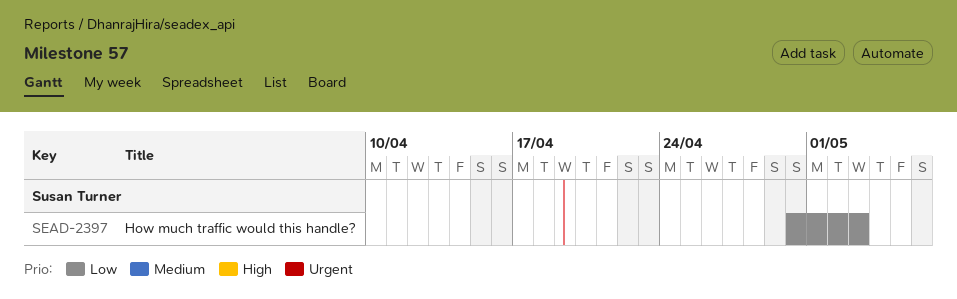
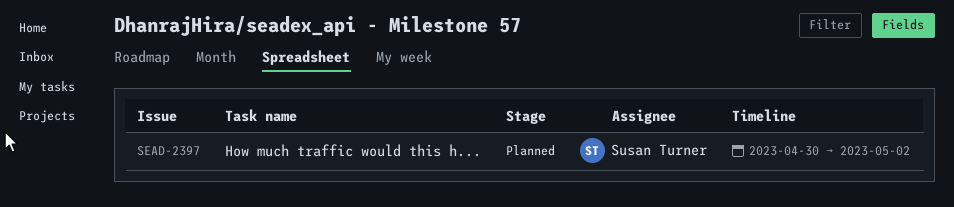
SEAD-2397, due: May 3 -> May 2

